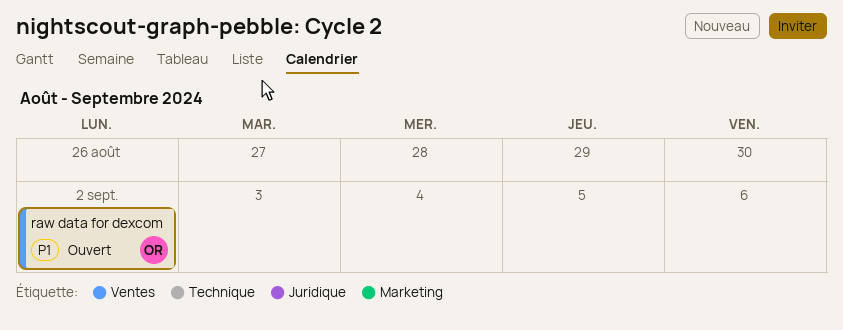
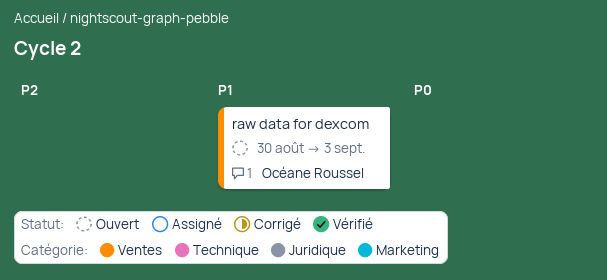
raw data for dexcom, due: Sep 2 -> Sep 3

